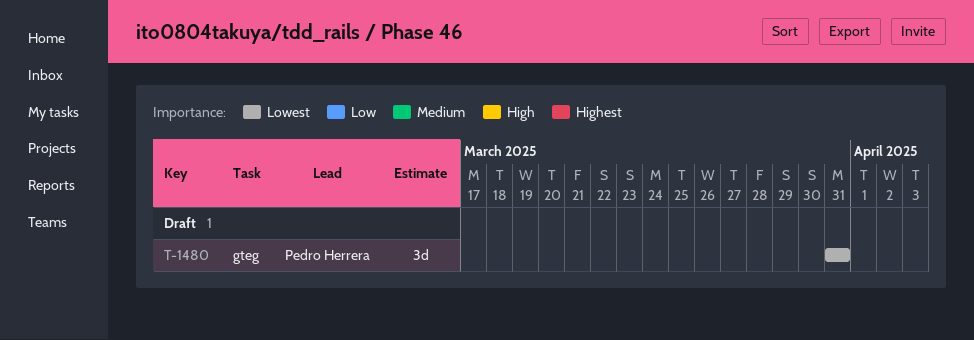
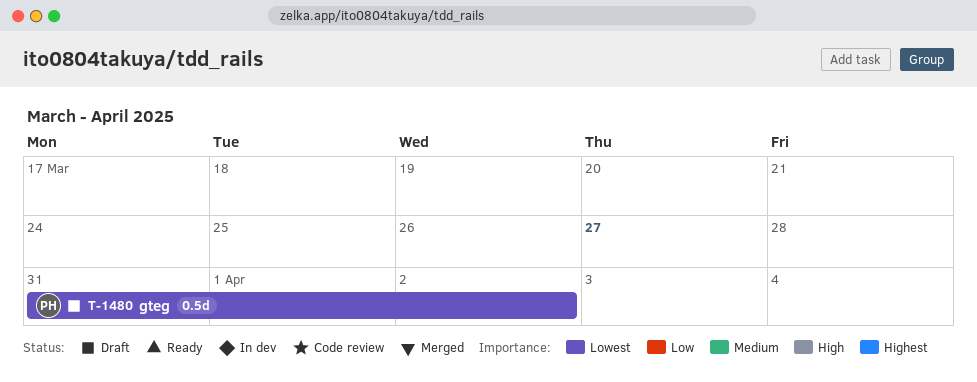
T-1480, estimate: 3d -> 0.5d
T-1480, due: Mar 31 -> Apr 2

